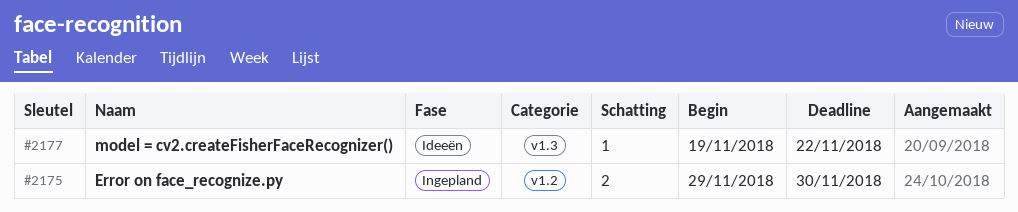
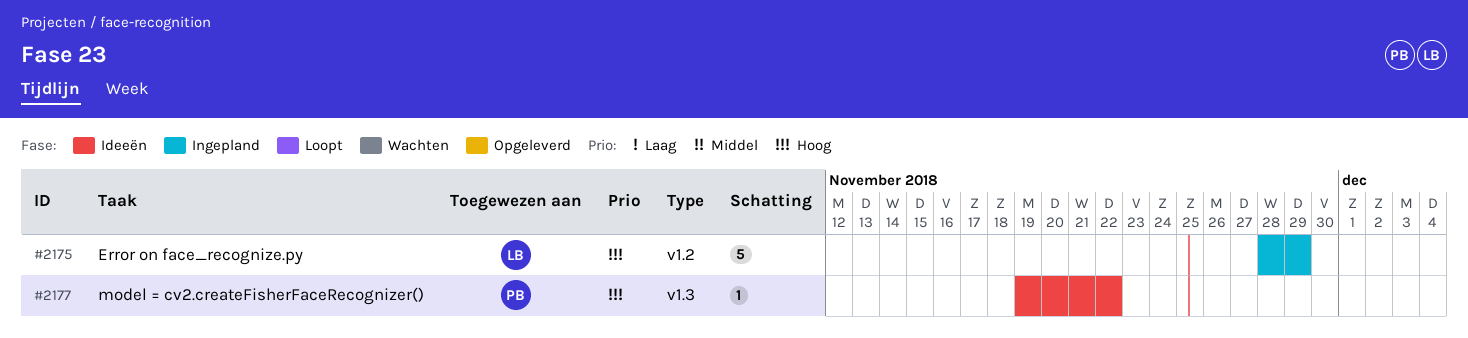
#2175, estimate: 2 -> 5
#2175, start: Nov 29 -> Nov 28
#2175, due: Nov 30 -> Nov 29

